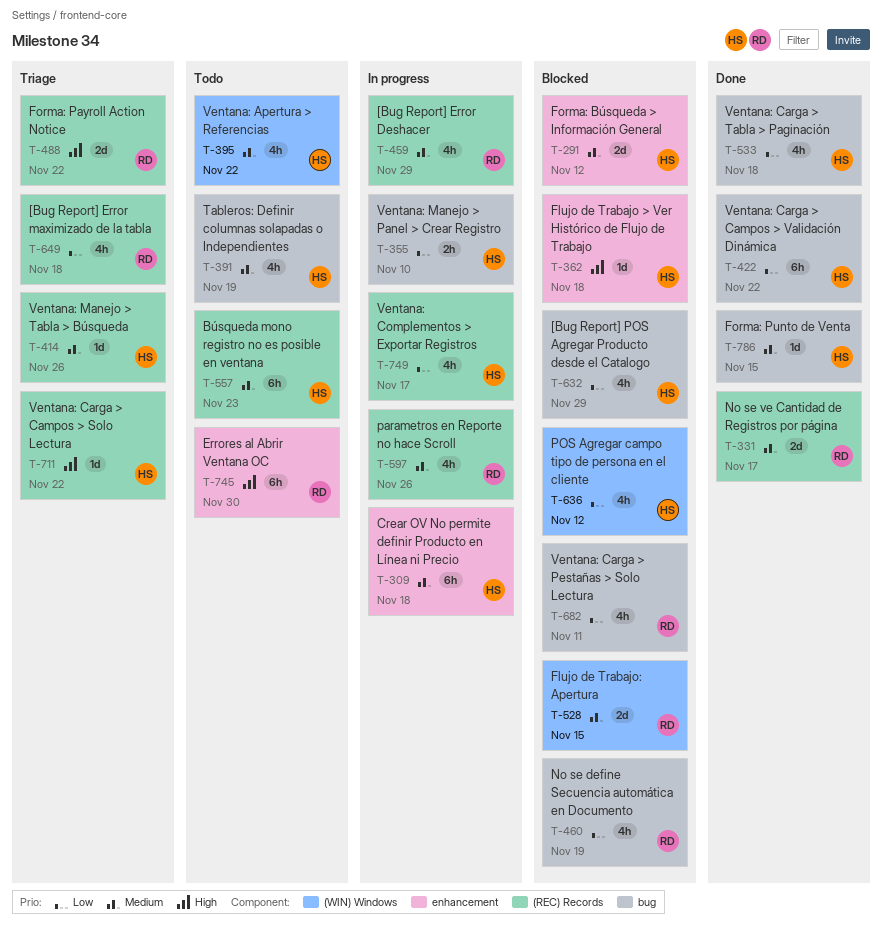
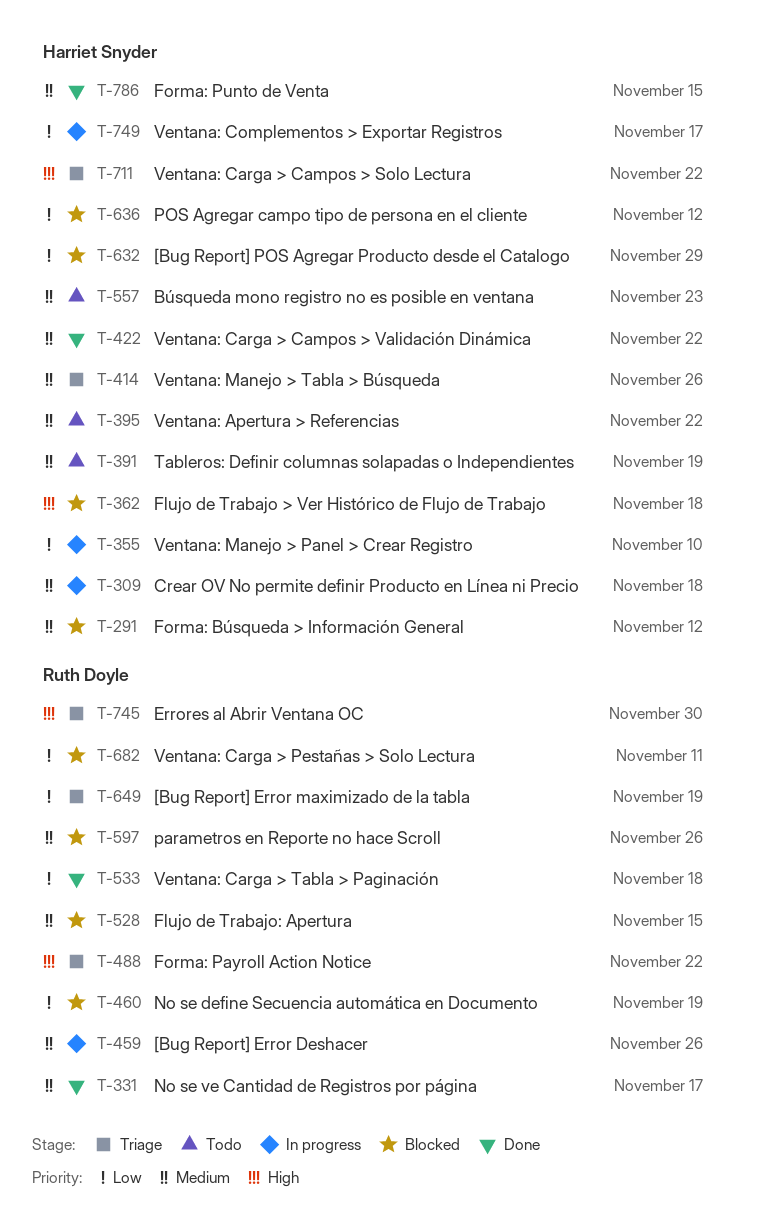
T-422, priority: Low -> Medium
T-459, due: Nov 29 -> Nov 26
T-533, owner: Harriet Snyder -> Ruth Doyle
T-597, status: In progress -> Blocked
T-649, due: Nov 18 -> Nov 19
T-745, status: Todo -> Triage

